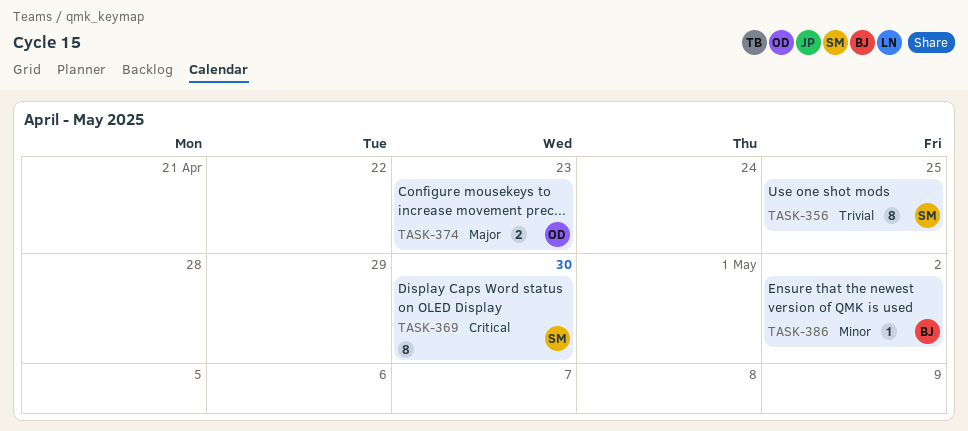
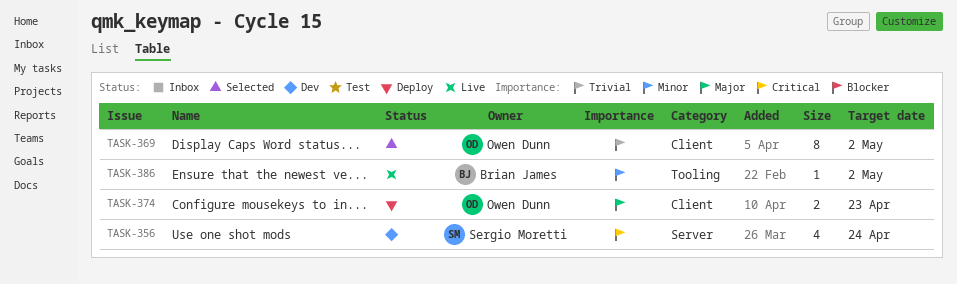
TASK-356, priority: Trivial -> Critical
TASK-356, estimate: 8 -> 4
TASK-356, due: Apr 25 -> Apr 24
TASK-369, owner: Sergio Moretti -> Owen Dunn
TASK-369, priority: Critical -> Trivial
TASK-369, due: Apr 30 -> May 2

